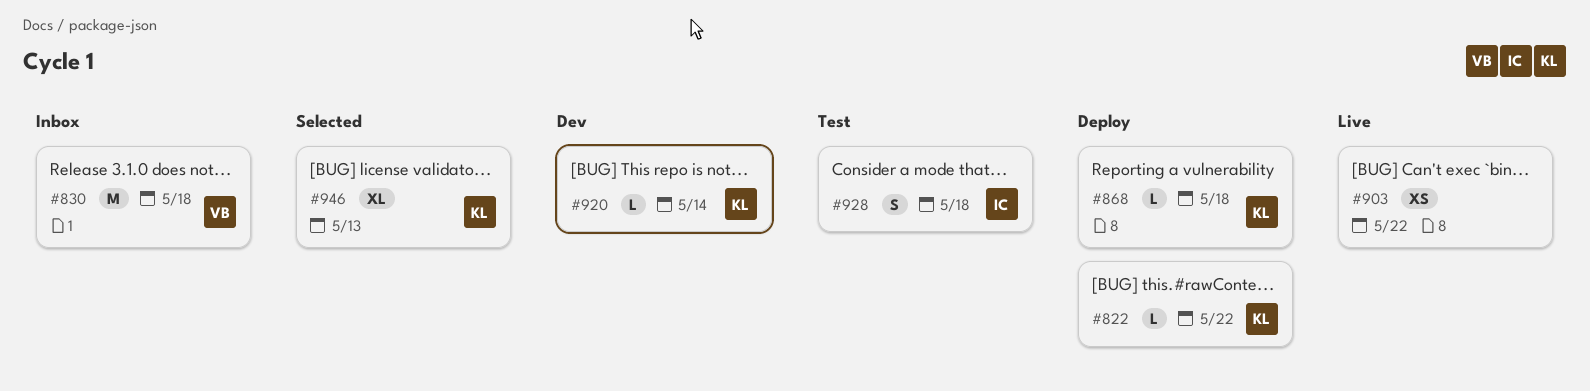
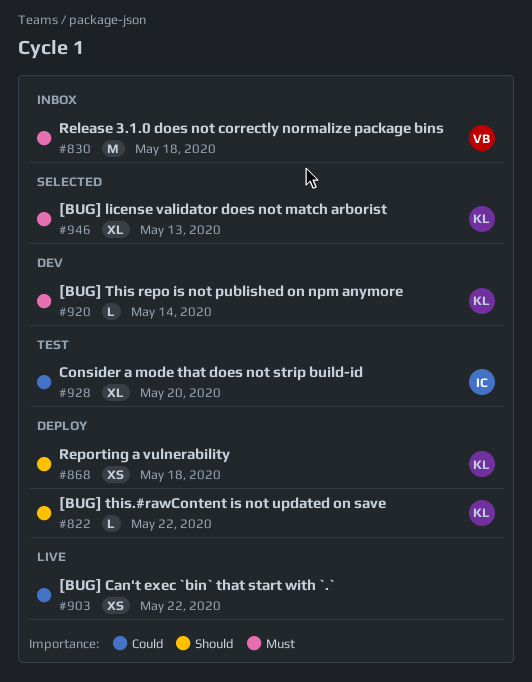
#868, estimate: L -> XS
#928, estimate: S -> XL
#928, due: May 18 -> May 20

